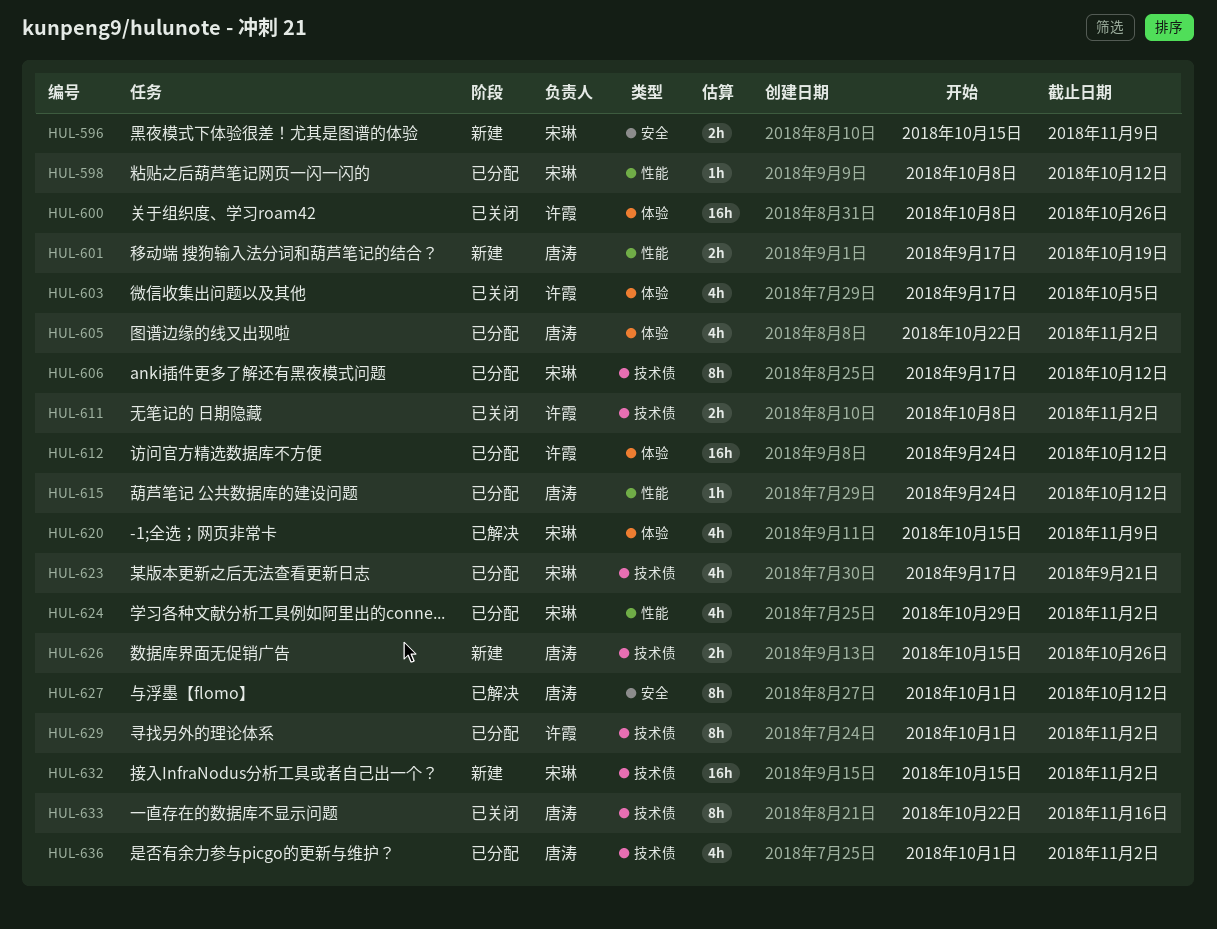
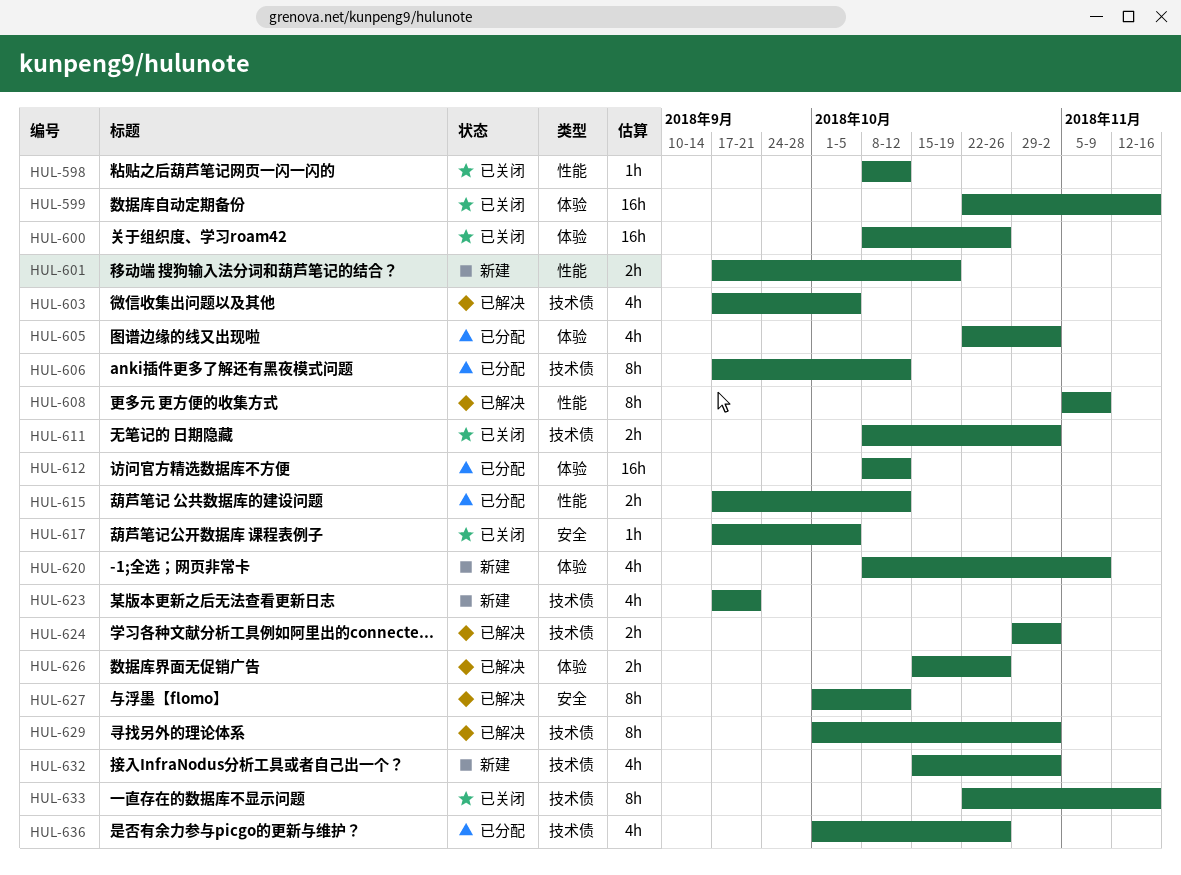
HUL-596: present -> none
HUL-598, status: 已分配 -> 已关闭
HUL-599: none -> present
HUL-603, status: 已关闭 -> 已解决
HUL-603, label: 体验 -> 技术债
HUL-608: none -> present
HUL-612, start: Sep 24 -> Oct 8
HUL-615, estimate: 1h -> 2h
HUL-615, start: Sep 24 -> Sep 17
HUL-617: none -> present
HUL-620, status: 已解决 -> 新建
HUL-620, start: Oct 15 -> Oct 8
HUL-623, status: 已分配 -> 新建
HUL-624, status: 已分配 -> 已解决
HUL-624, label: 性能 -> 技术债
HUL-624, estimate: 4h -> 2h
HUL-626, status: 新建 -> 已解决
HUL-626, label: 技术债 -> 体验
HUL-629, status: 已分配 -> 已解决
HUL-632, estimate: 16h -> 4h
HUL-636, due: Nov 2 -> Oct 26

